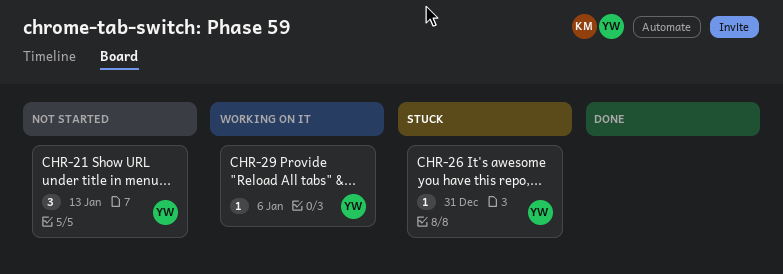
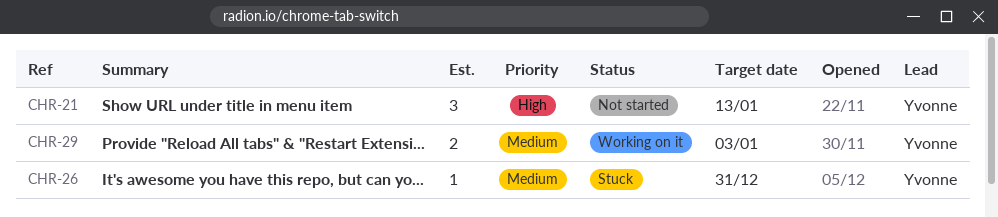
CHR-29, estimate: 1 -> 2
CHR-29, due: Jan 6 -> Jan 3

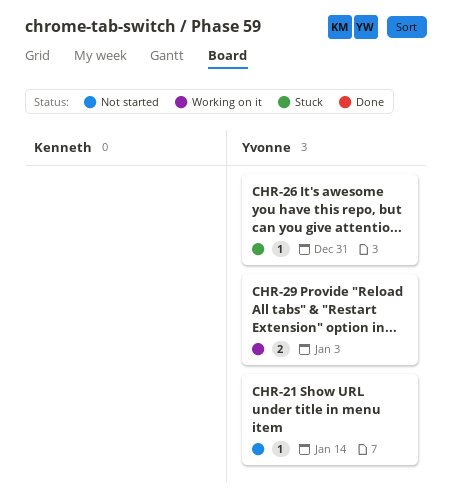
CHR-21, estimate: 3 -> 1
CHR-21, due: Jan 13 -> Jan 14

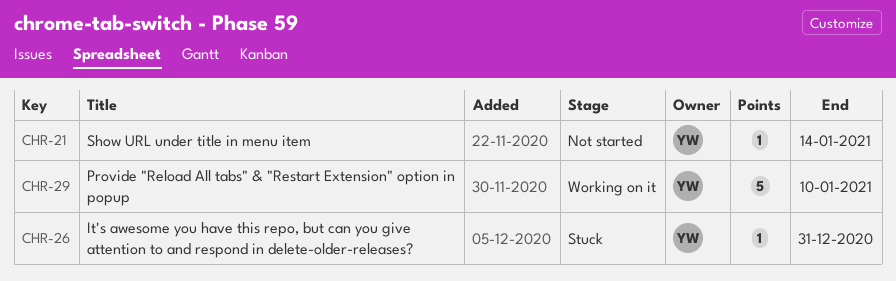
CHR-29, estimate: 2 -> 5
CHR-29, due: Jan 3 -> Jan 10

